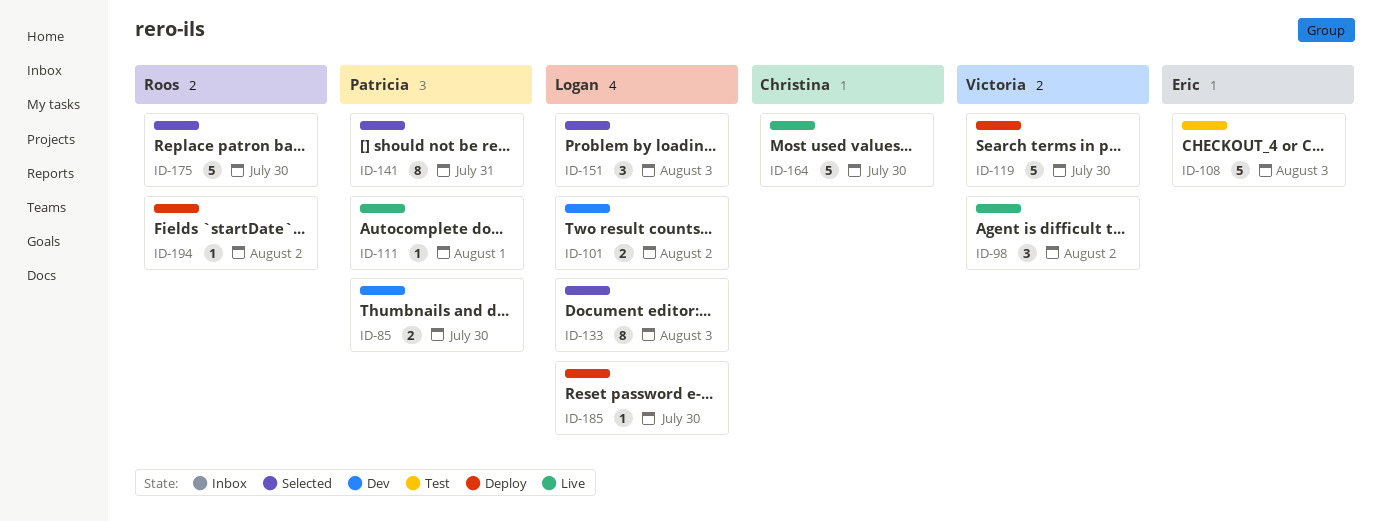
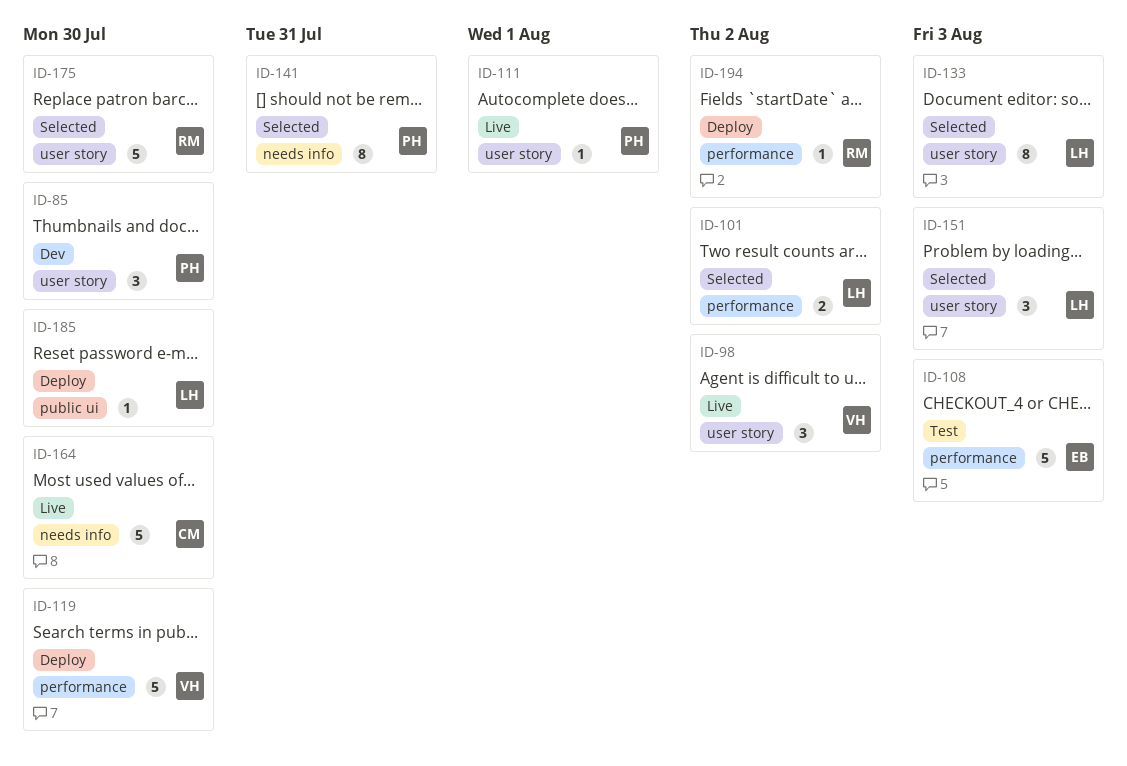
ID-85, estimate: 2 -> 3
ID-101, status: Dev -> Selected

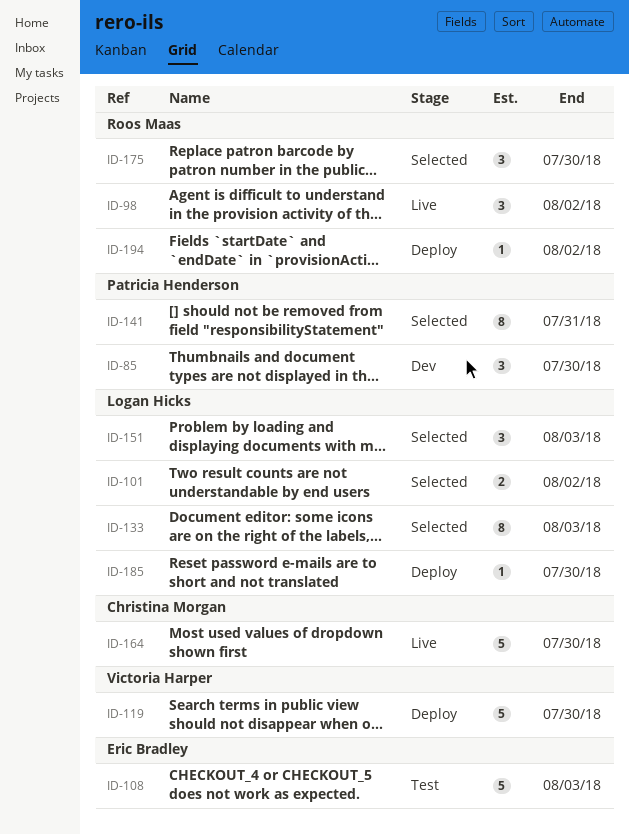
ID-98, owner: Victoria Harper -> Roos Maas
ID-111: present -> none
ID-175, estimate: 5 -> 3

